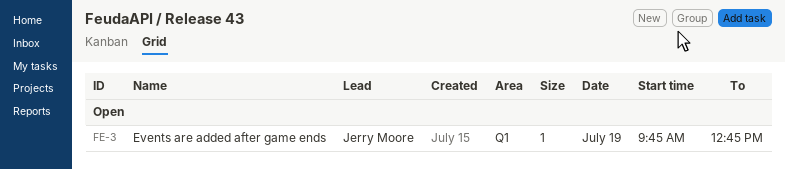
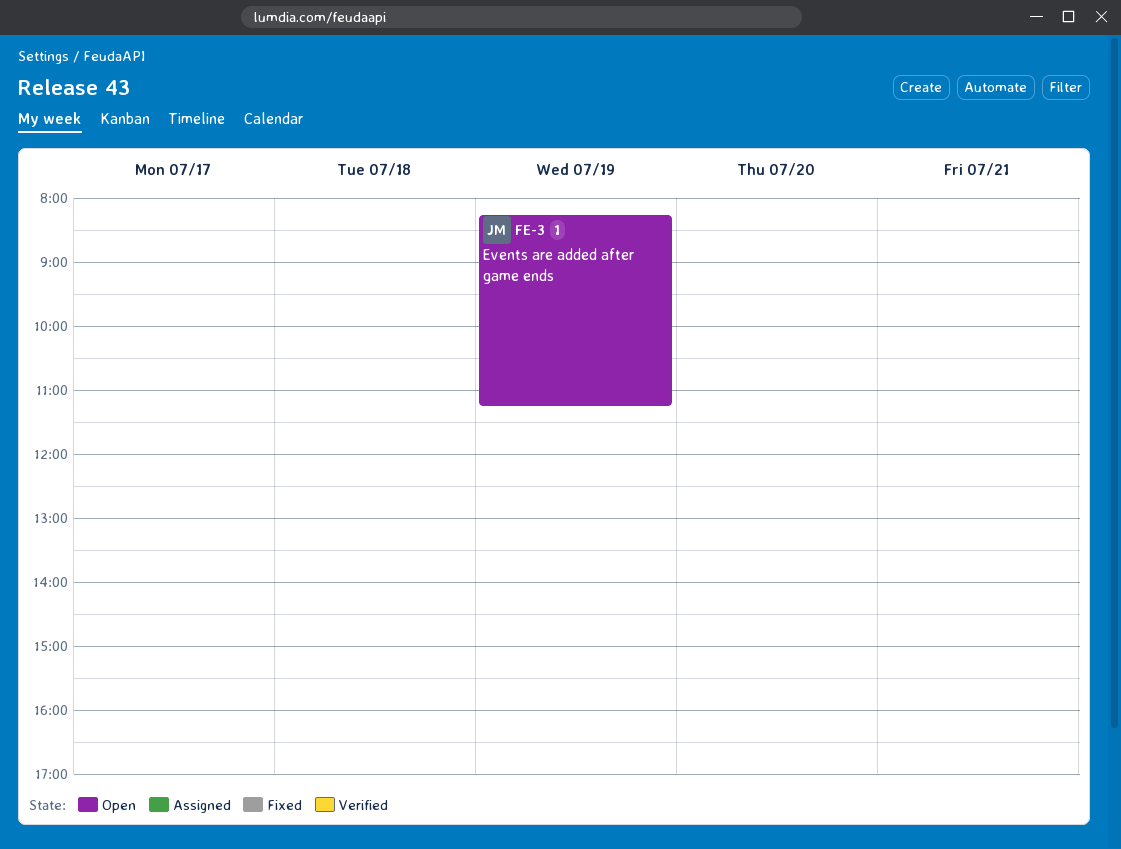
FE-3, begins: 09:45 -> 08:15
FE-3, ends: 12:45 -> 11:15

